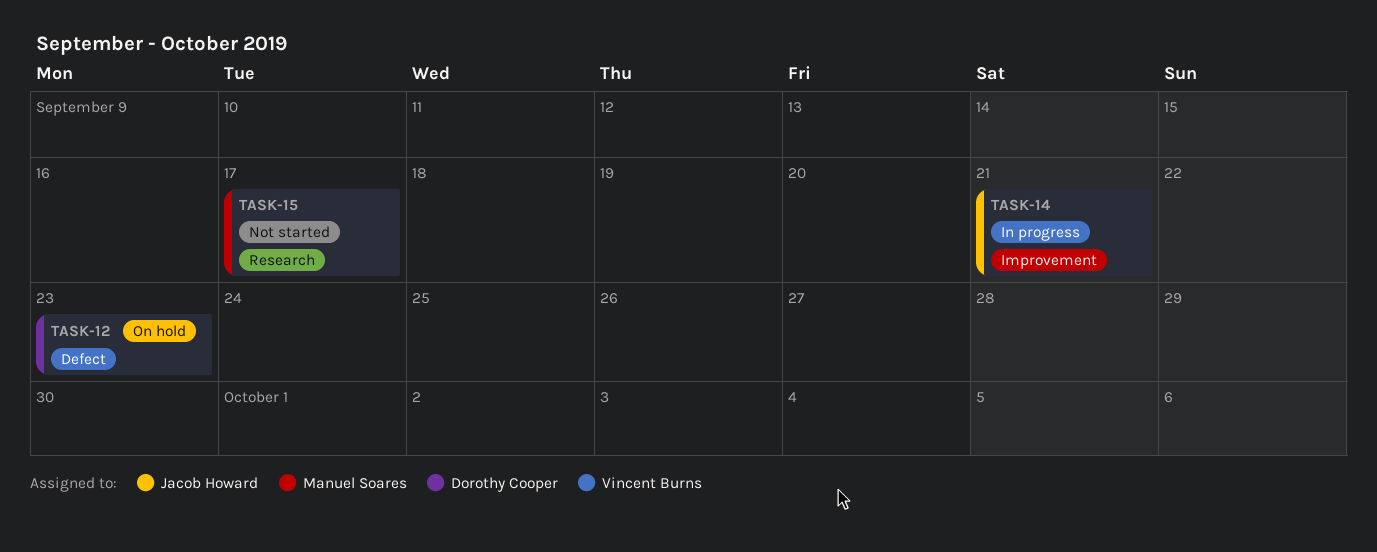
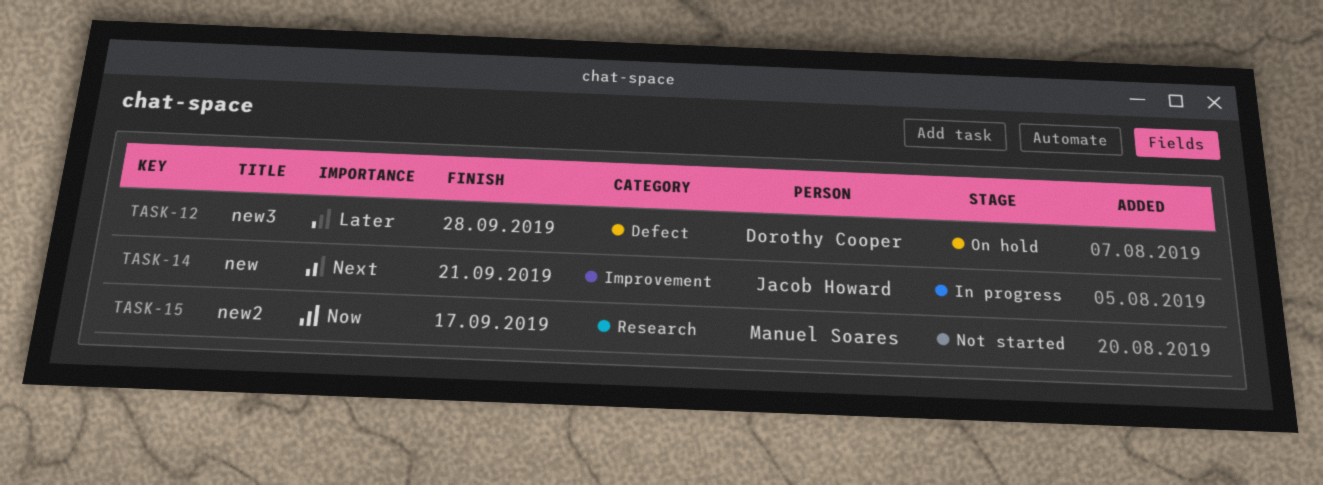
TASK-12, due: Sep 23 -> Sep 28

